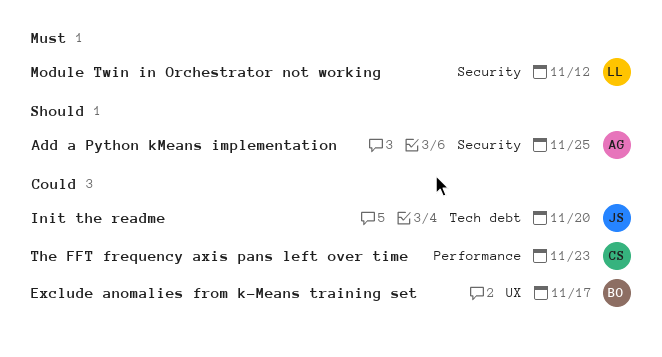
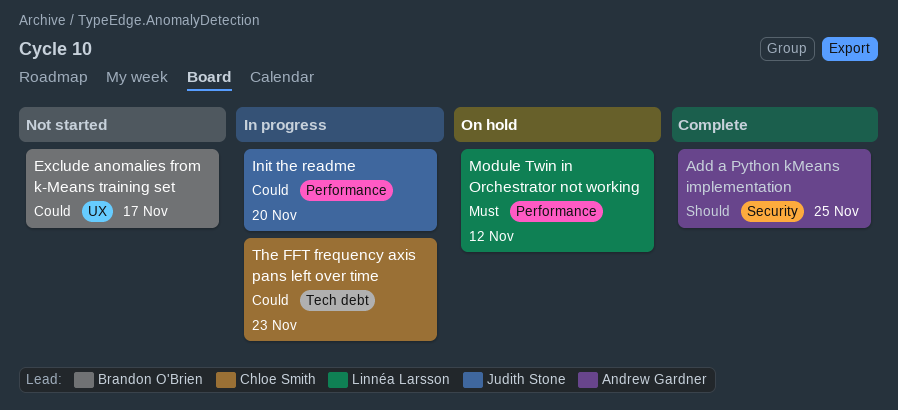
Init the readme, label: Tech debt -> Performance
Module Twin in Orchestrator not working, label: Security -> Performance
The FFT frequency axis pans left over time, label: Performance -> Tech debt

